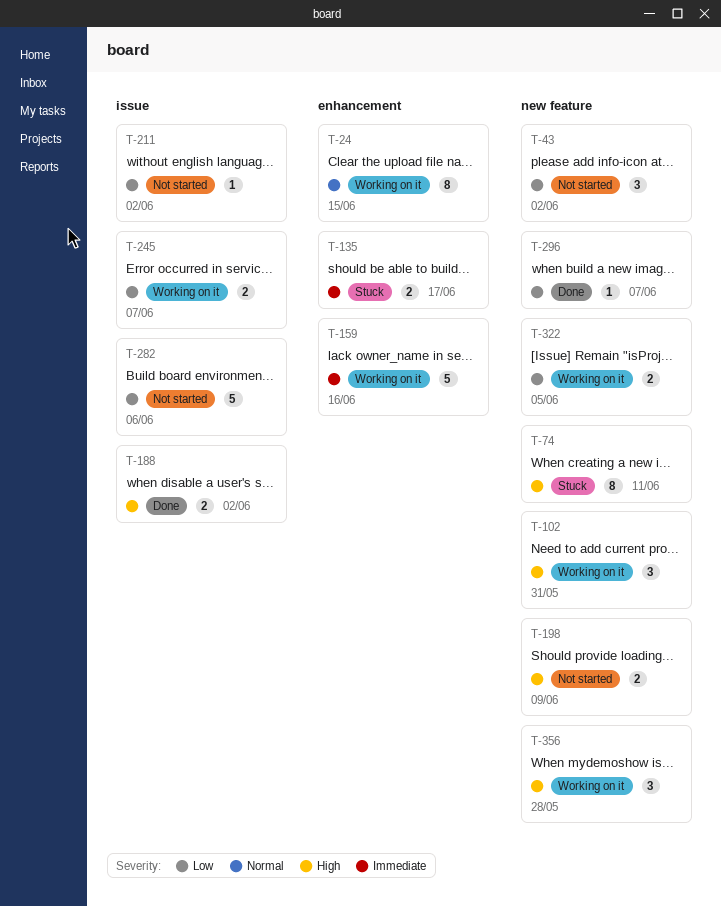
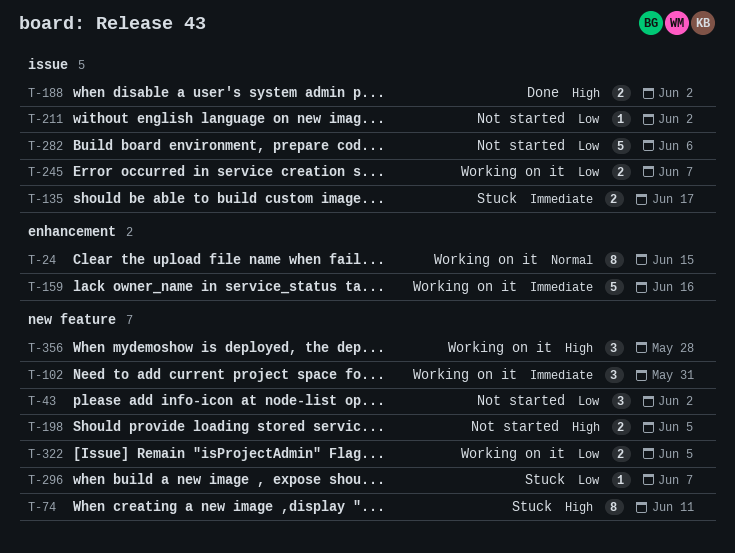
T-102, priority: High -> Immediate
T-135, label: enhancement -> issue
T-198, due: Jun 9 -> Jun 5
T-296, status: Done -> Stuck

